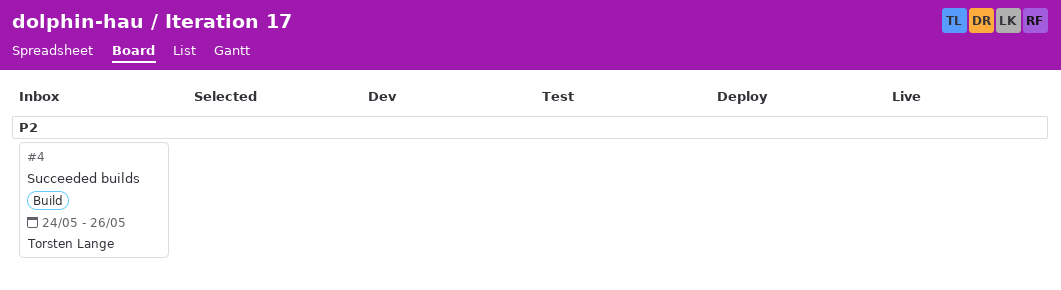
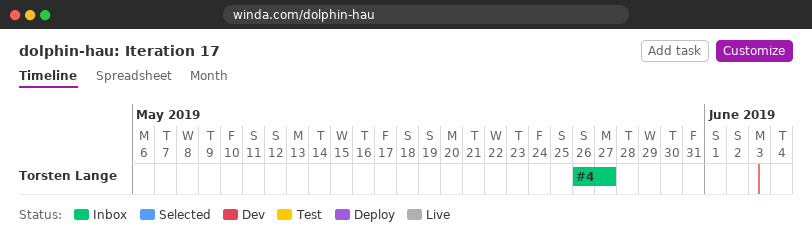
#4, start: May 24 -> May 26
#4, due: May 26 -> May 27

